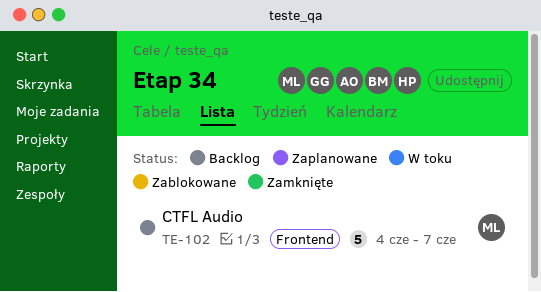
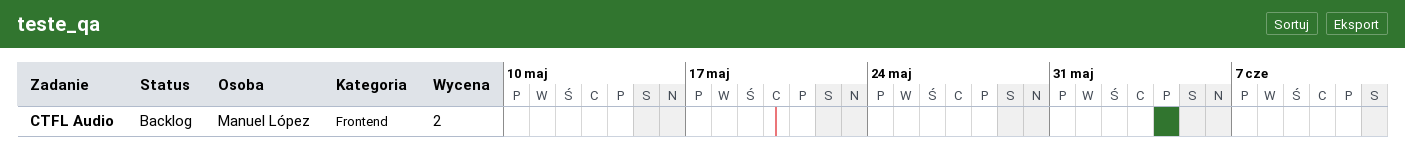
CTFL Audio, estimate: 5 -> 2
CTFL Audio, due: Jun 7 -> Jun 4

